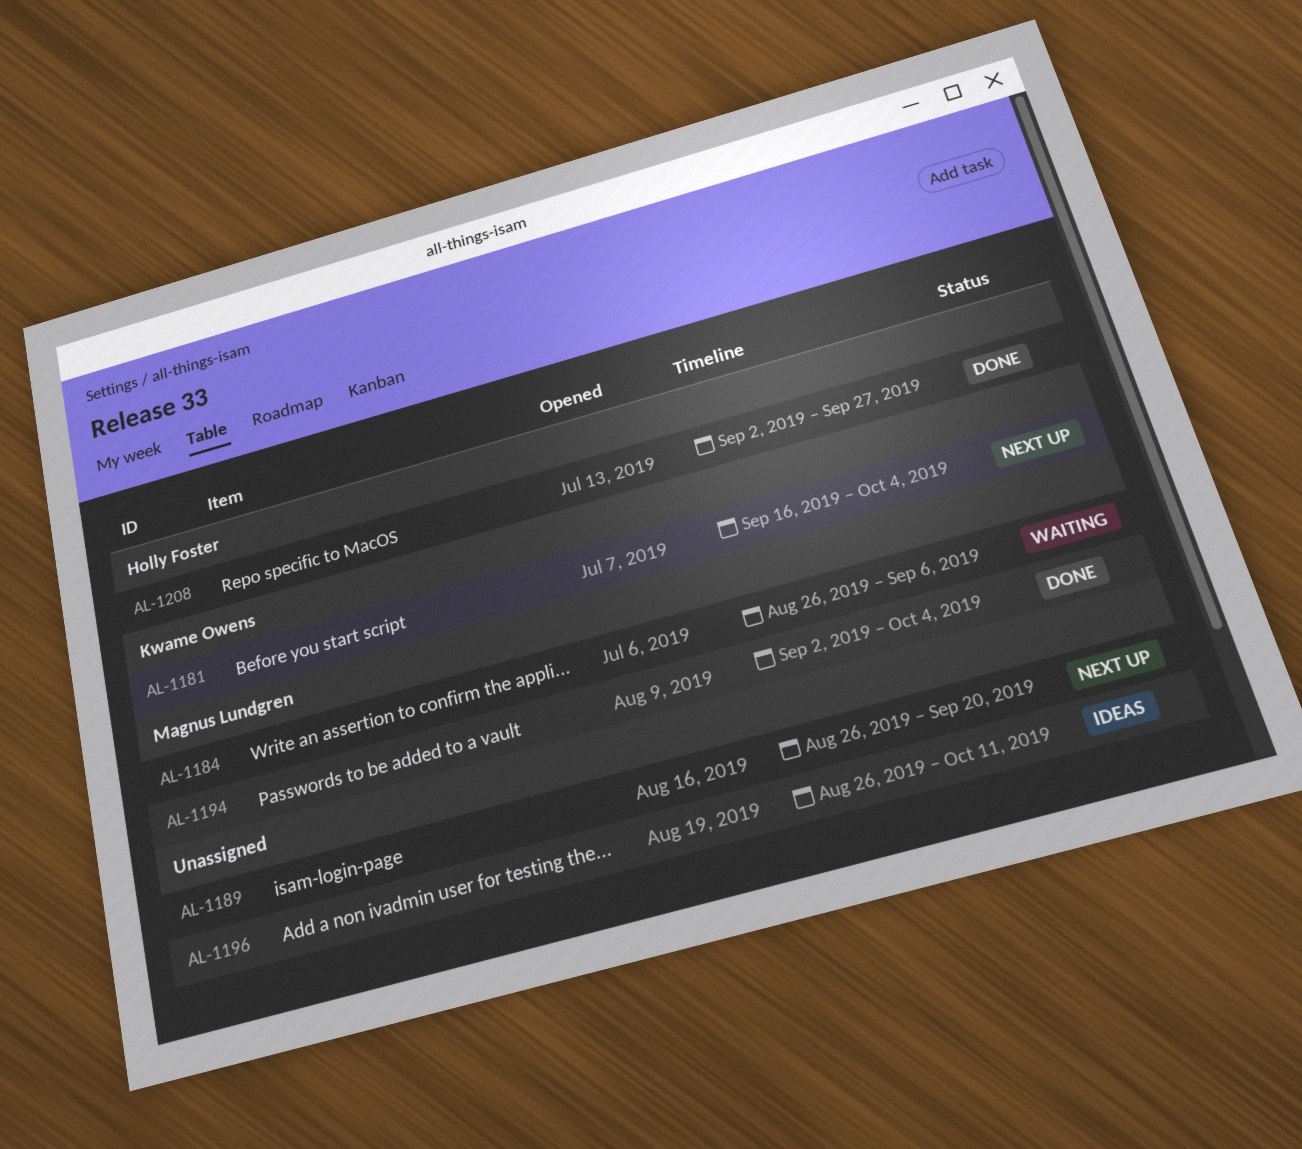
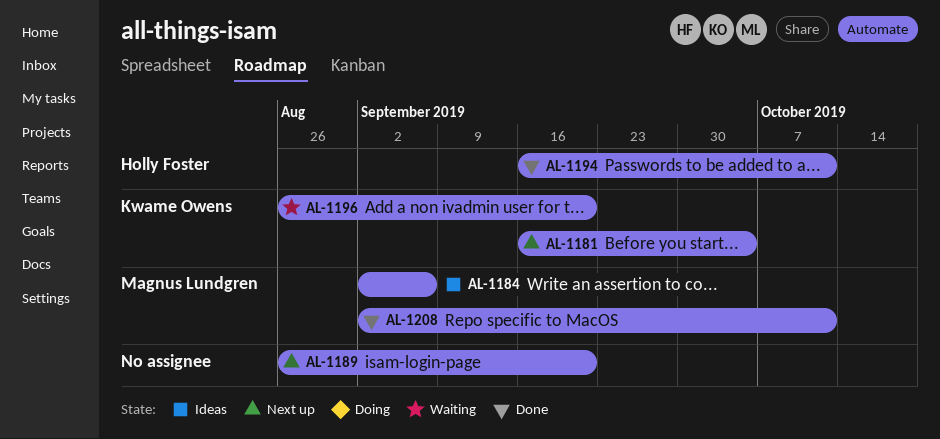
AL-1184, status: Waiting -> Ideas
AL-1184, start: Aug 26 -> Sep 2
AL-1194, owner: Magnus Lundgren -> Holly Foster
AL-1194, start: Sep 2 -> Sep 16
AL-1194, due: Oct 4 -> Oct 11
AL-1196, status: Ideas -> Waiting
AL-1196, owner: none -> Kwame Owens
AL-1196, due: Oct 11 -> Sep 20
AL-1208, owner: Holly Foster -> Magnus Lundgren
AL-1208, due: Sep 27 -> Oct 11

